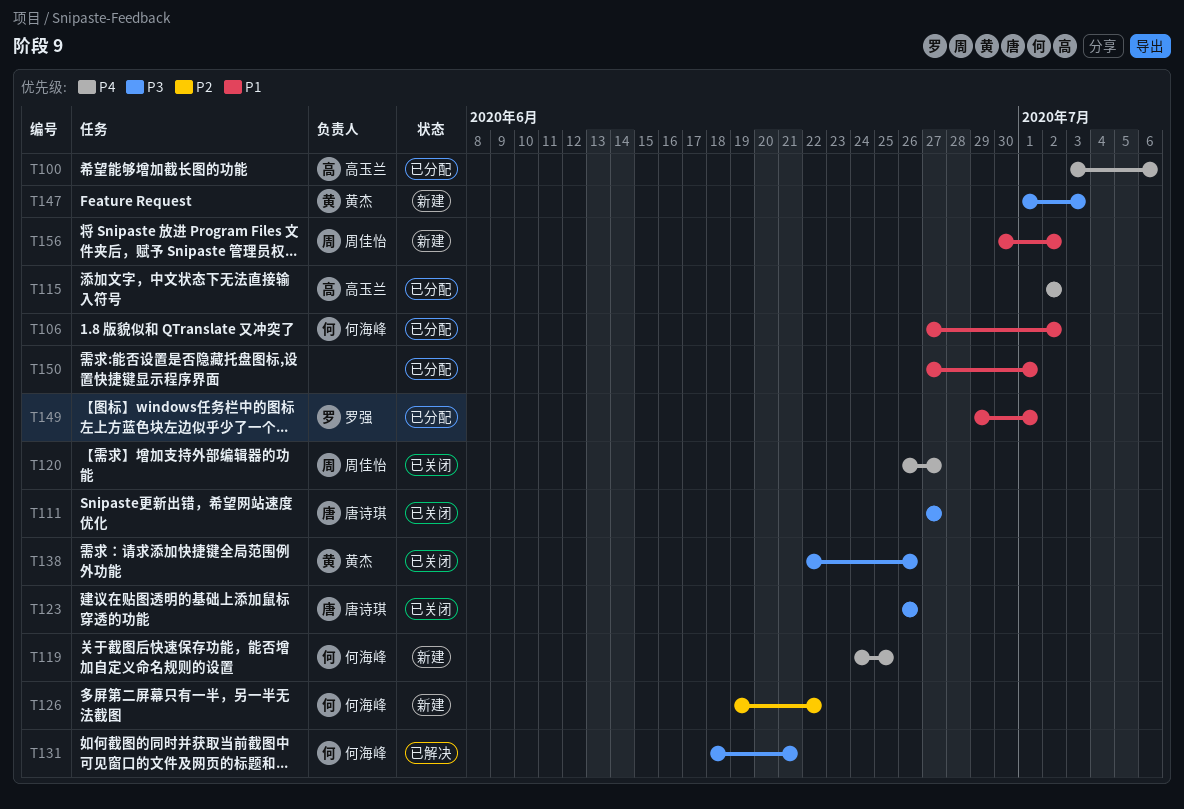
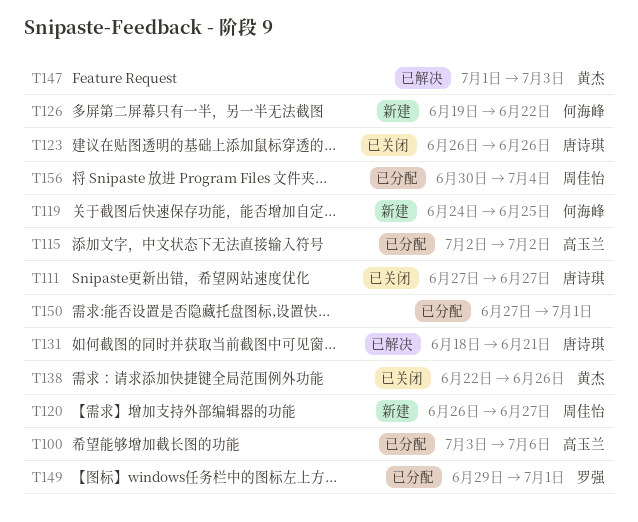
T106: present -> none
T120, status: 已关闭 -> 新建
T131, owner: 何海峰 -> 唐诗琪
T147, status: 新建 -> 已解决
T156, status: 新建 -> 已分配
T156, due: Jul 2 -> Jul 4

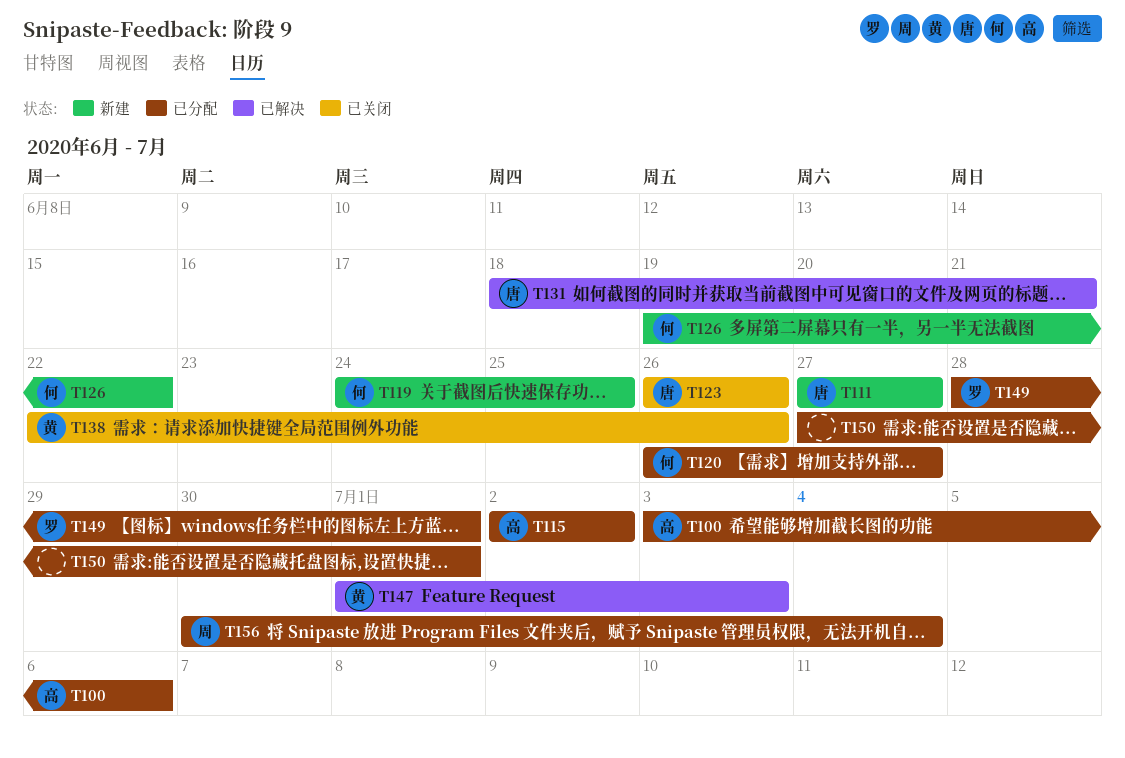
T111, status: 已关闭 -> 新建
T120, status: 新建 -> 已分配
T120, owner: 周佳怡 -> 何海峰
T149, start: Jun 29 -> Jun 28

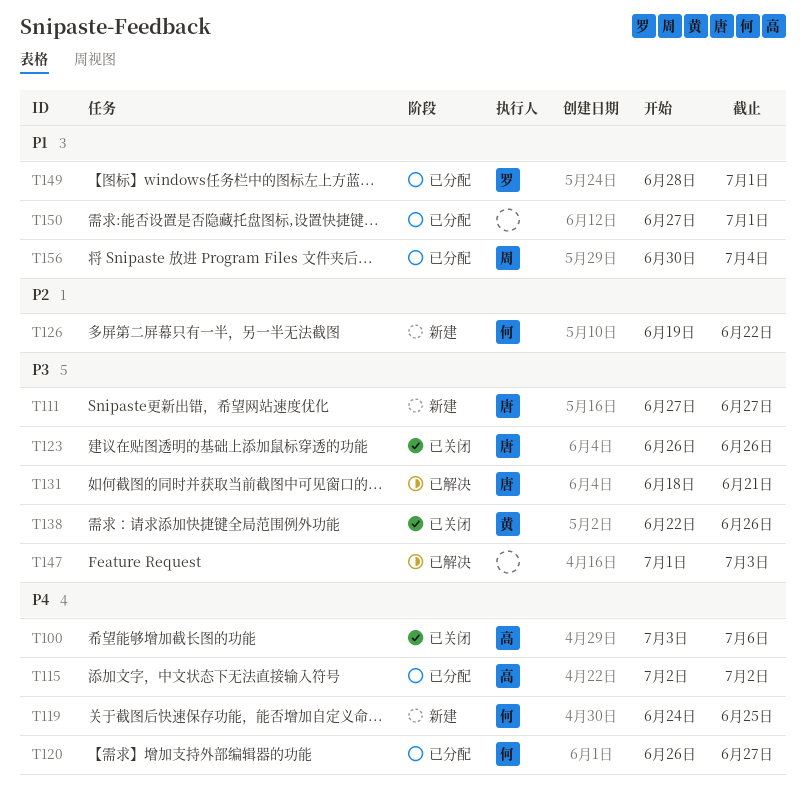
T100, status: 已分配 -> 已关闭
T147, owner: 黄 -> none

